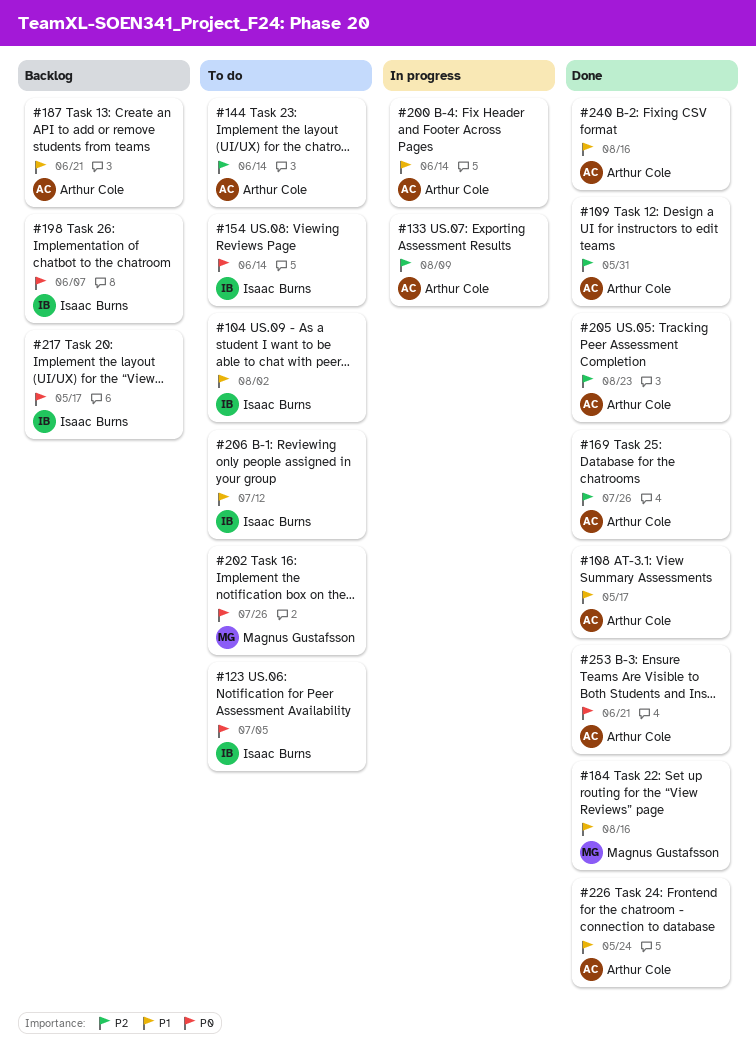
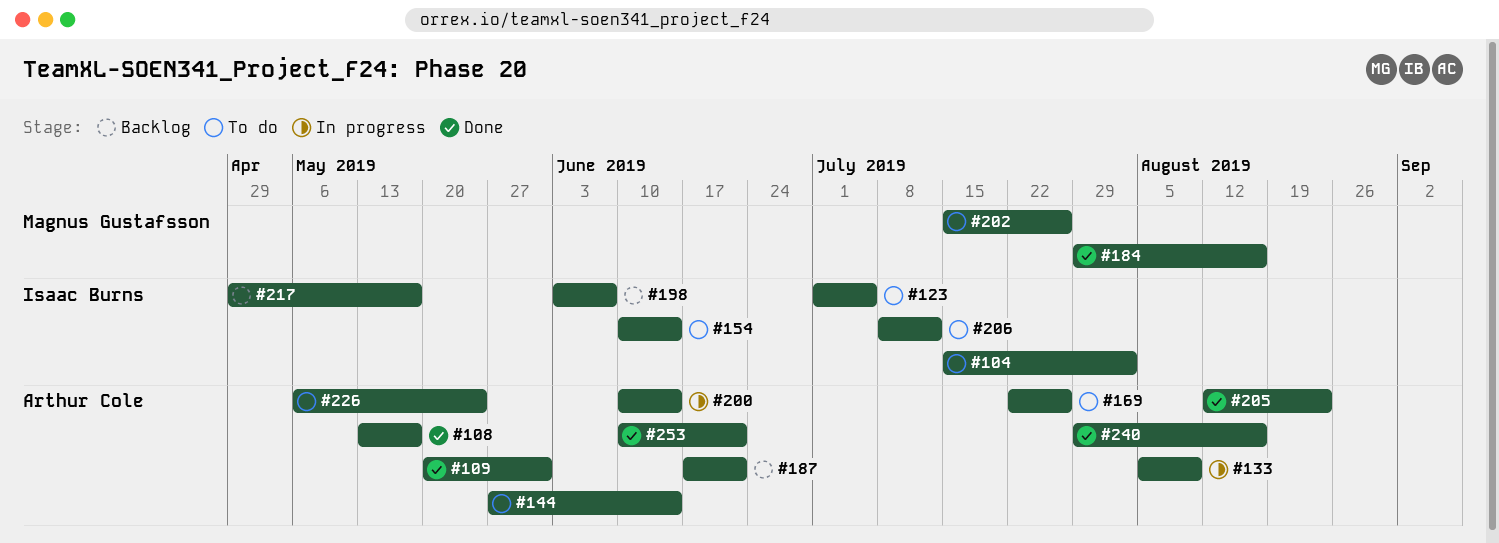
#169, status: Done -> To do
#226, status: Done -> To do

